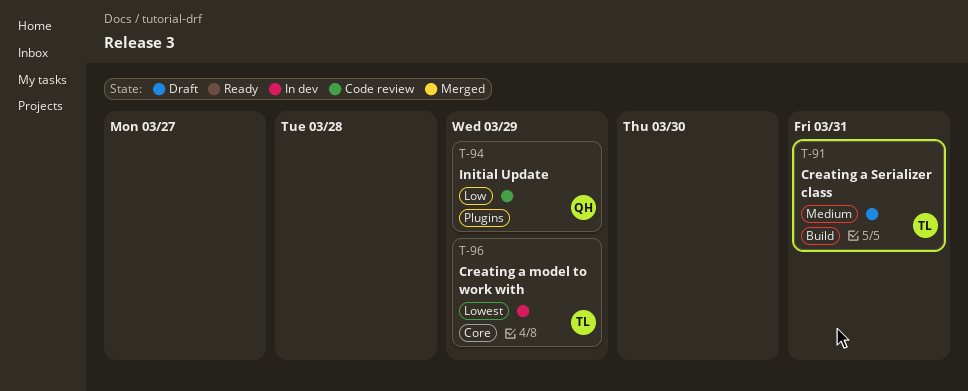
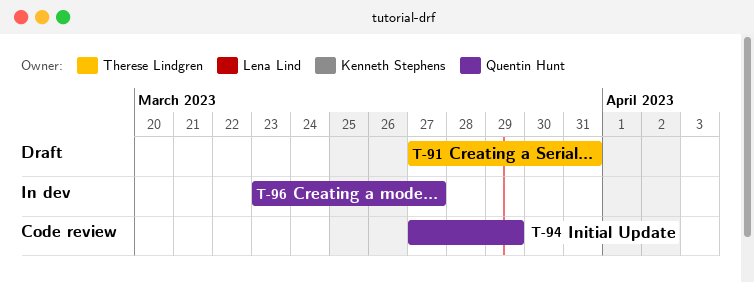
T-96, owner: Therese Lindgren -> Quentin Hunt
T-96, due: Mar 29 -> Mar 27

